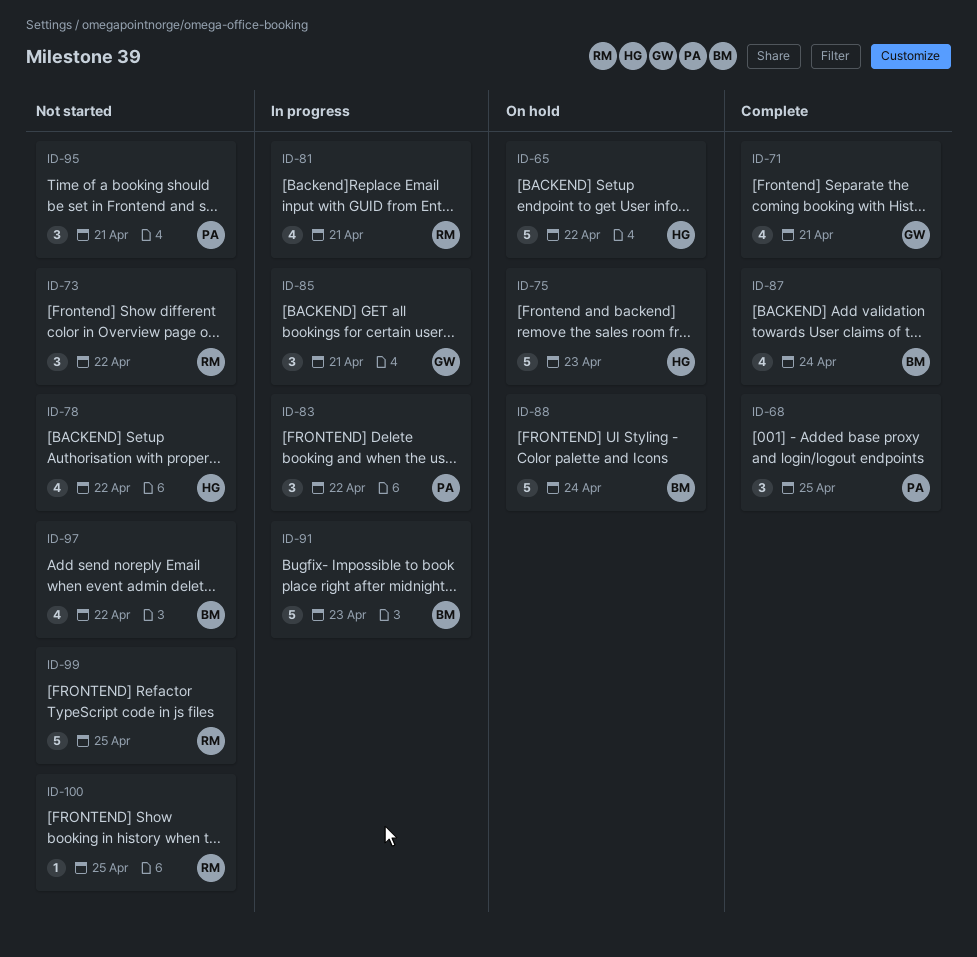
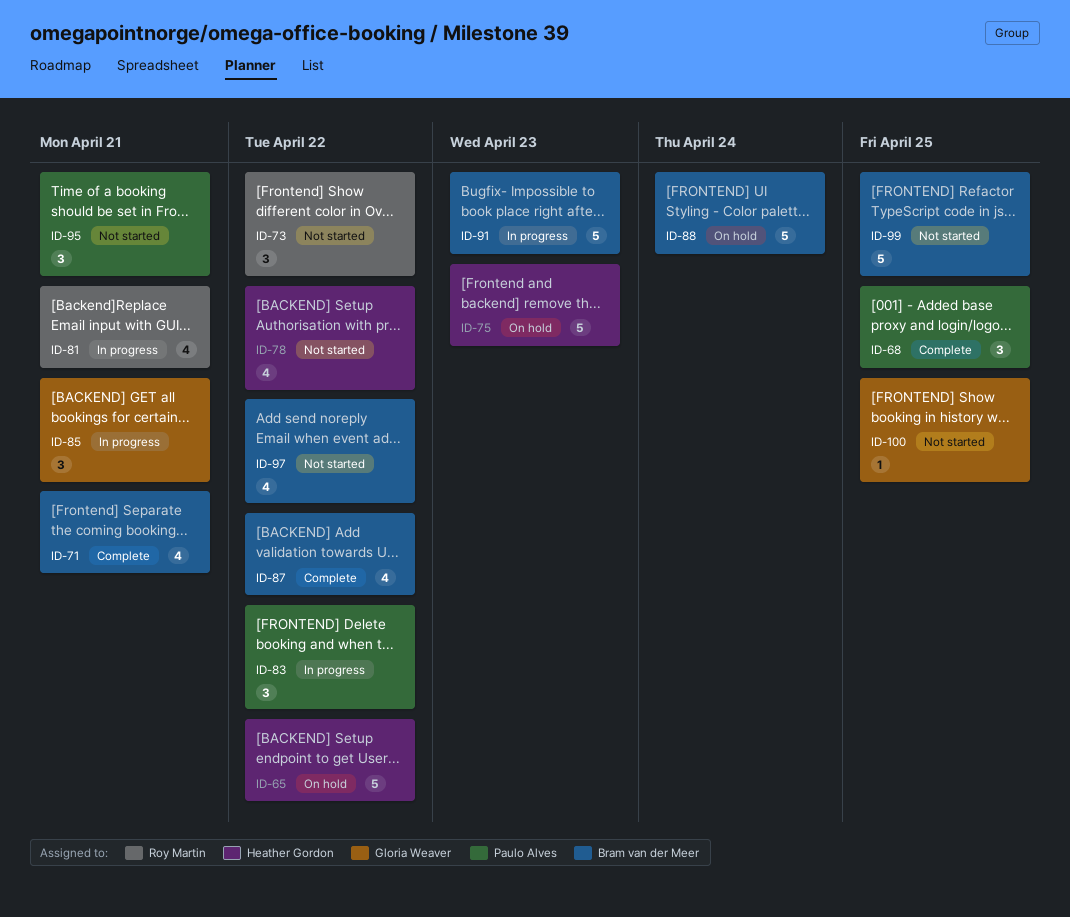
ID-71, owner: Gloria Weaver -> Bram van der Meer
ID-87, due: Apr 24 -> Apr 22
ID-99, owner: Roy Martin -> Bram van der Meer
ID-100, owner: Roy Martin -> Gloria Weaver

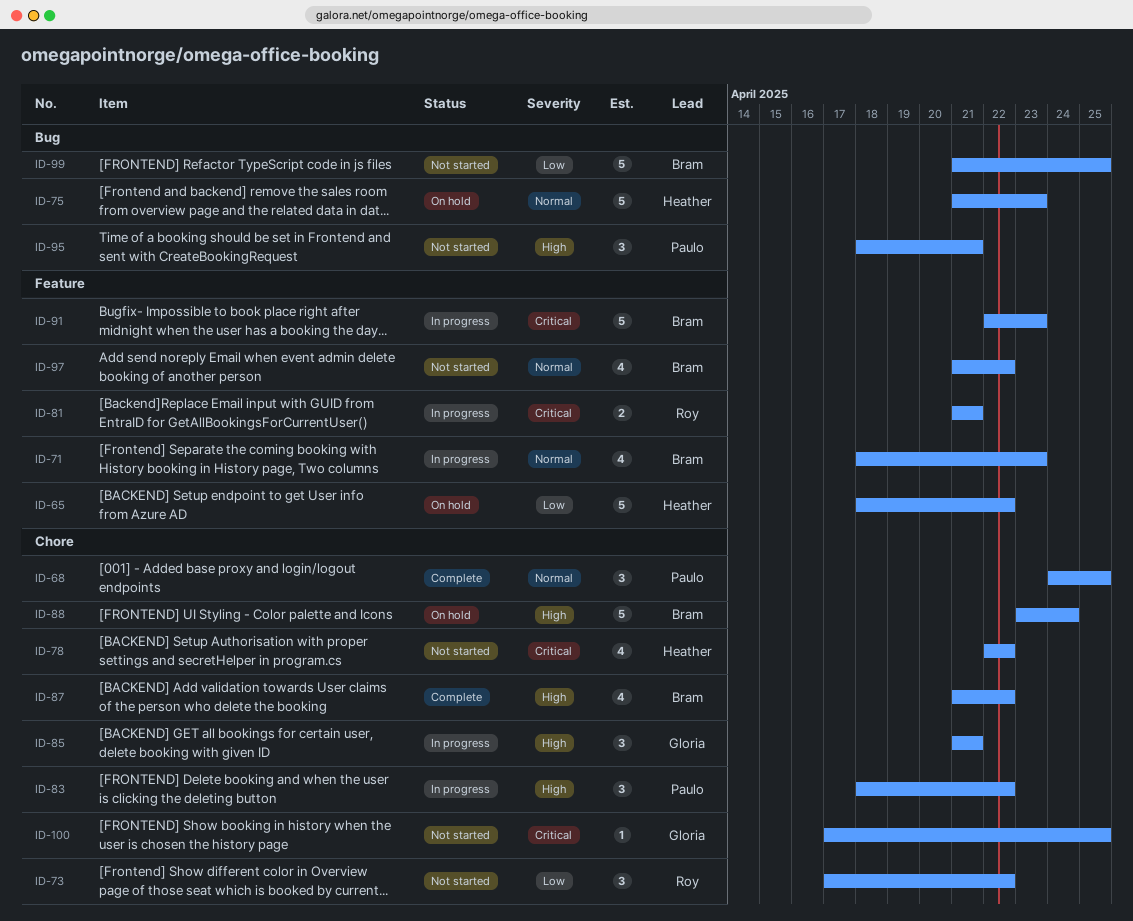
ID-71, status: Complete -> In progress
ID-71, due: Apr 21 -> Apr 23
ID-81, estimate: 4 -> 2

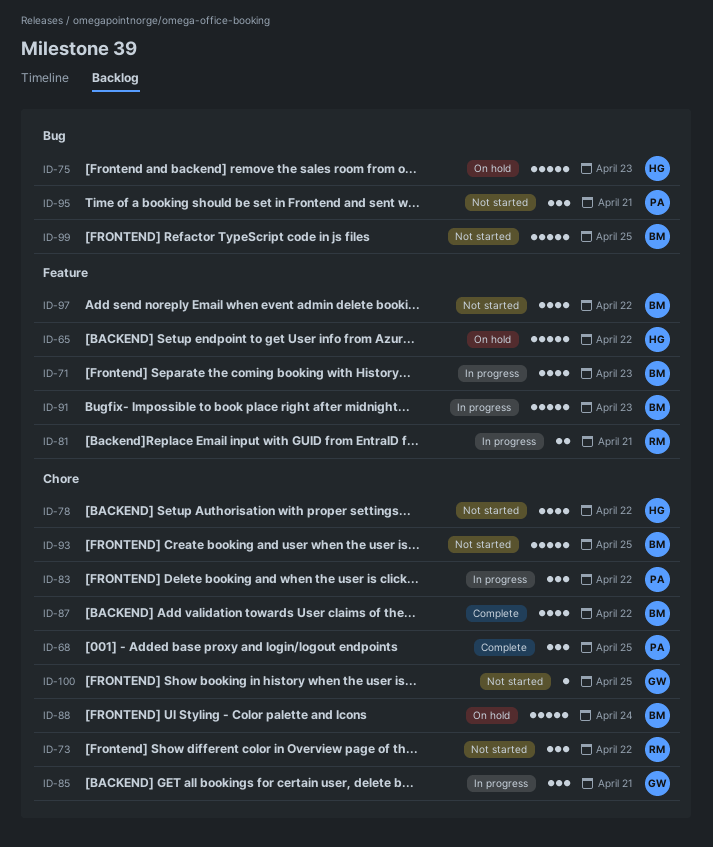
ID-93: none -> present

